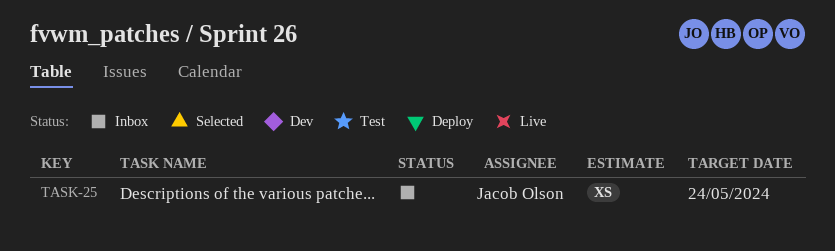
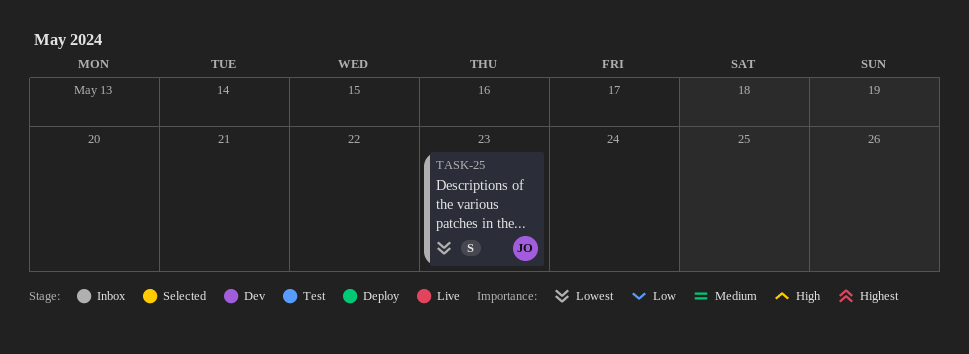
TASK-25, estimate: XS -> S
TASK-25, due: May 24 -> May 23

